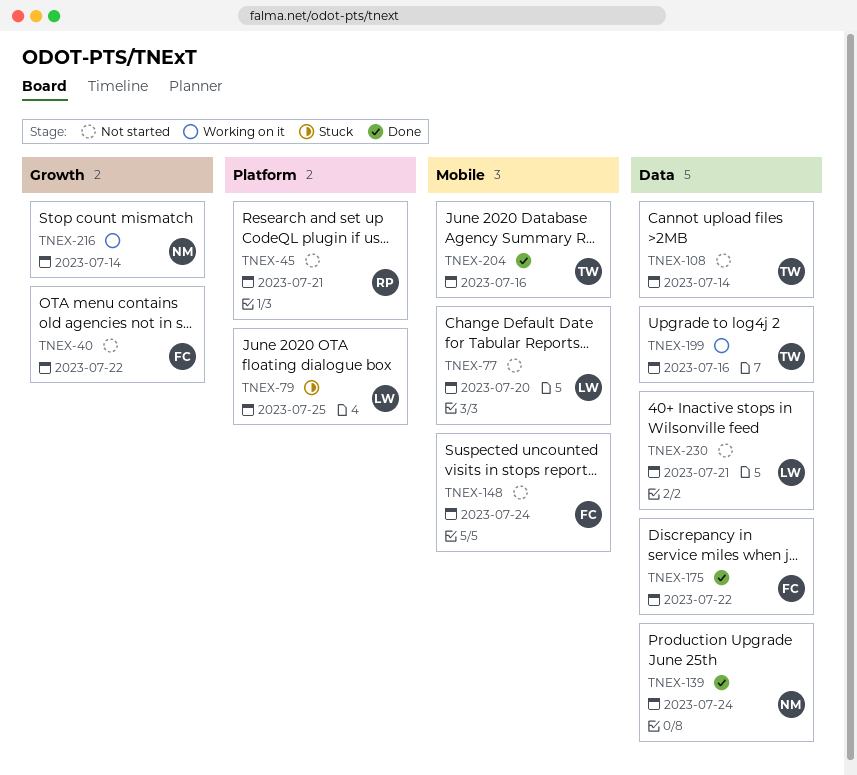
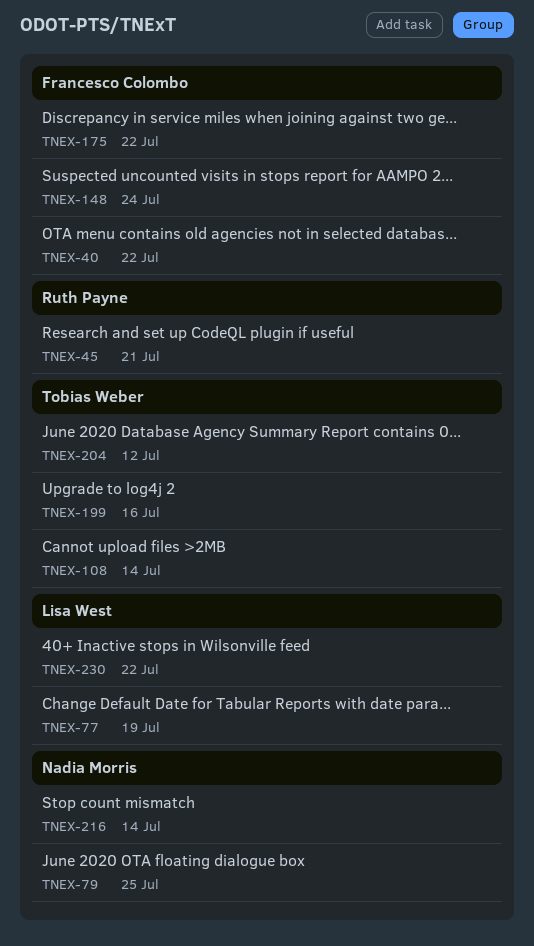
TNEX-77, due: Jul 20 -> Jul 19
TNEX-79, owner: Lisa West -> Nadia Morris
TNEX-139: present -> none
TNEX-204, due: Jul 16 -> Jul 12
TNEX-230, due: Jul 21 -> Jul 22

